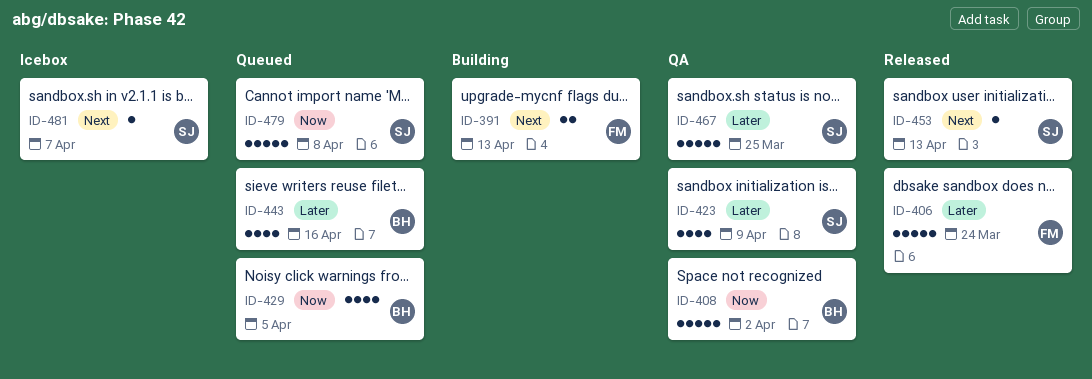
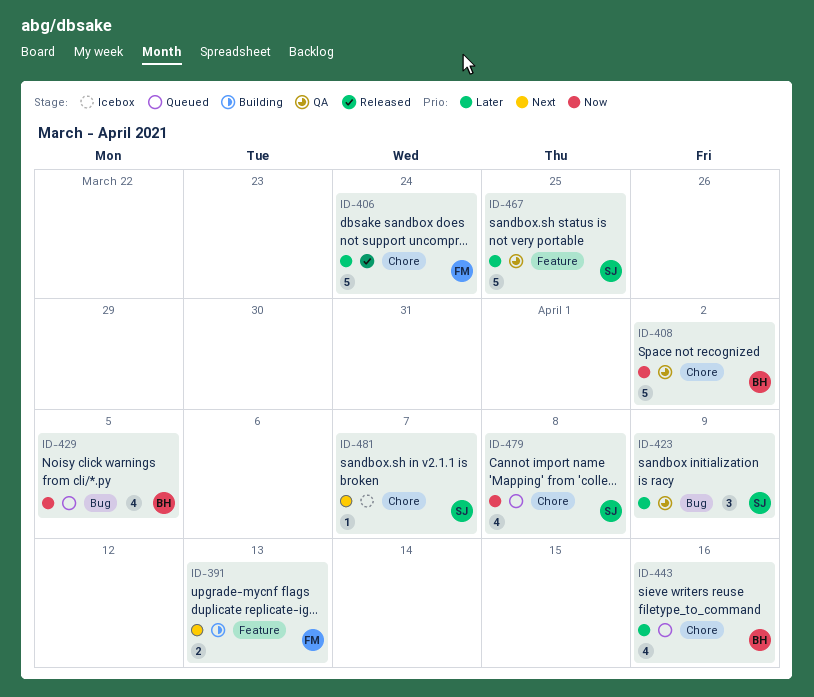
ID-423, estimate: 4 -> 3
ID-453: present -> none
ID-479, estimate: 5 -> 4

